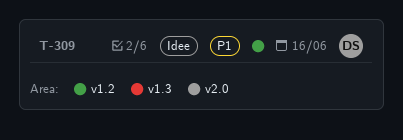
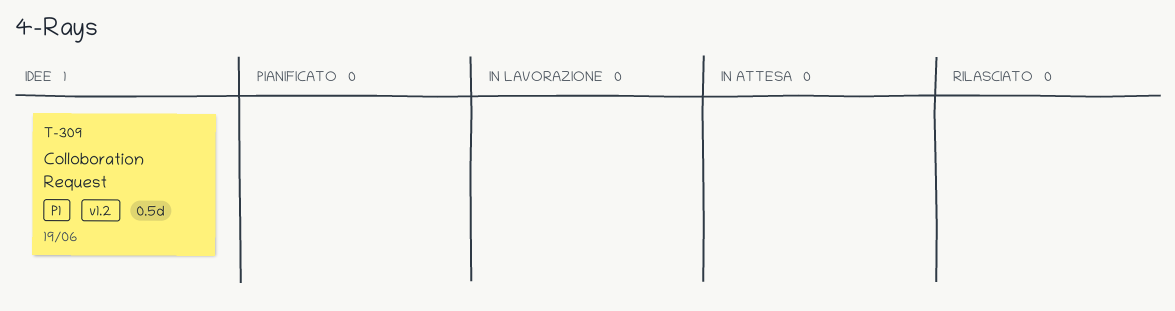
T-309, due: Jun 16 -> Jun 19

